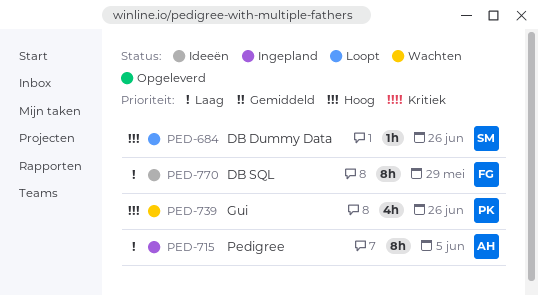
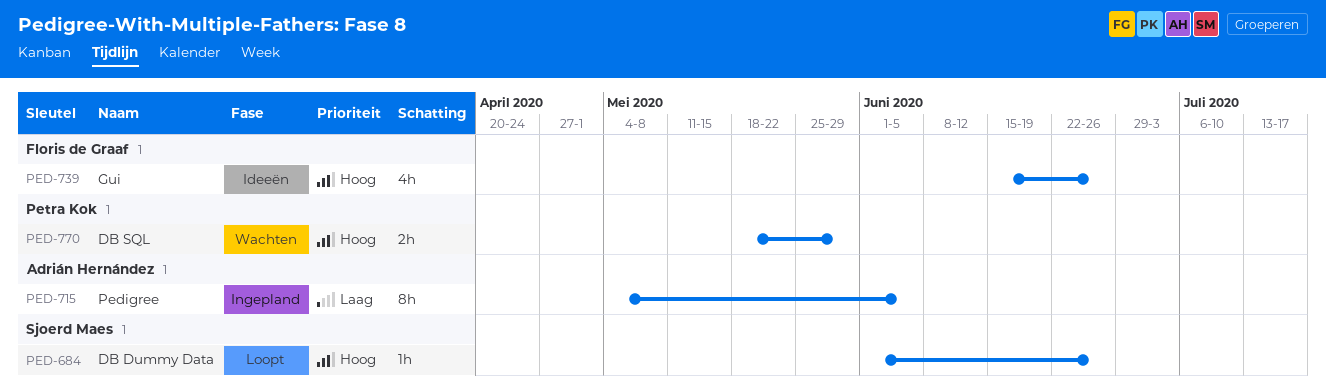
PED-739, status: Wachten -> Ideeën
PED-739, owner: Petra Kok -> Floris de Graaf
PED-770, status: Ideeën -> Wachten
PED-770, owner: Floris de Graaf -> Petra Kok
PED-770, priority: Laag -> Hoog
PED-770, estimate: 8h -> 2h

